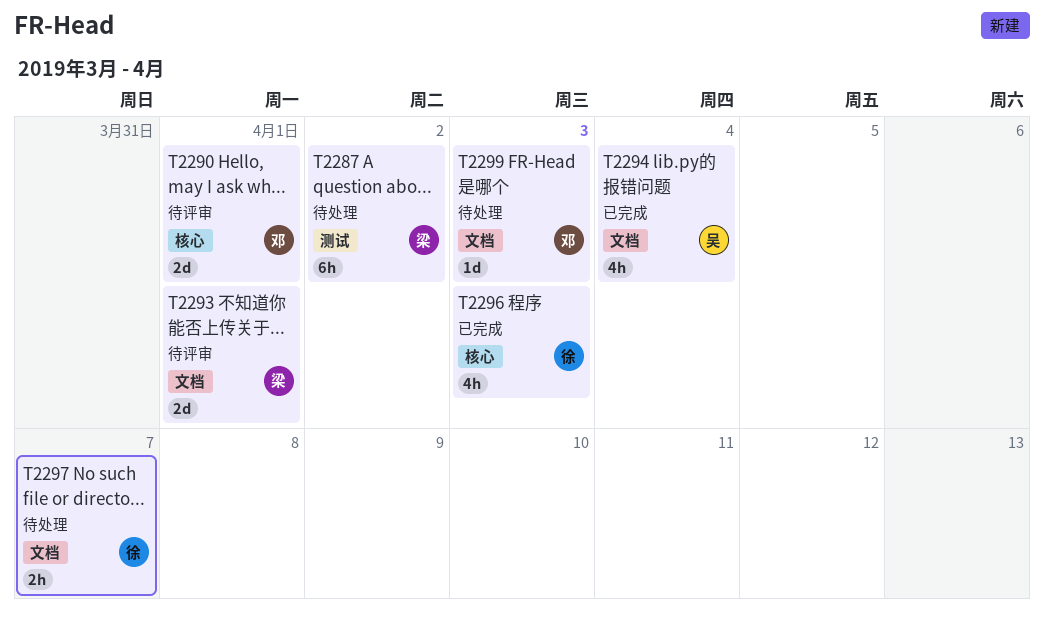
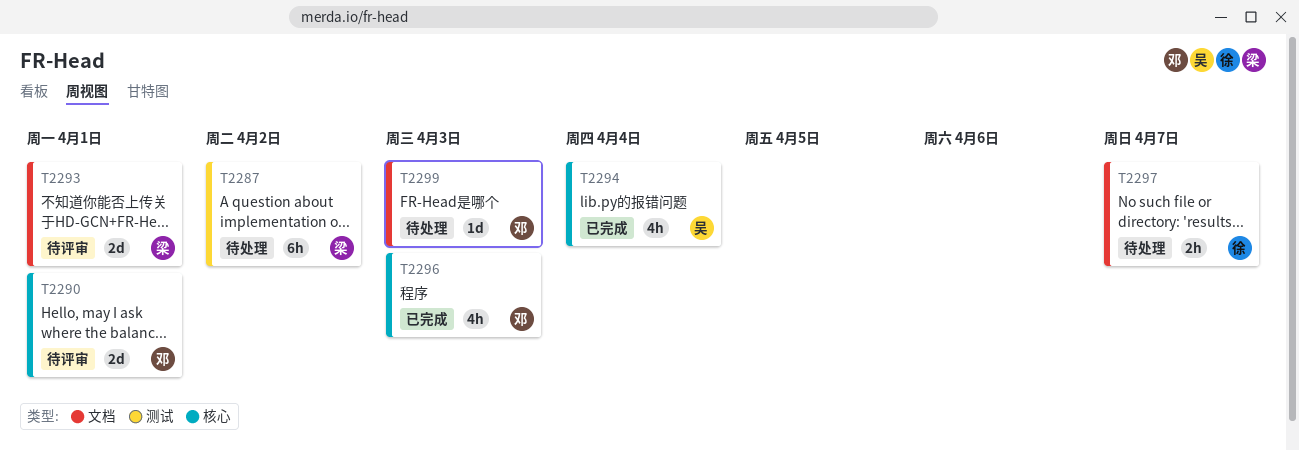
T2294, label: 文档 -> 核心
T2296, owner: 徐 -> 邓

